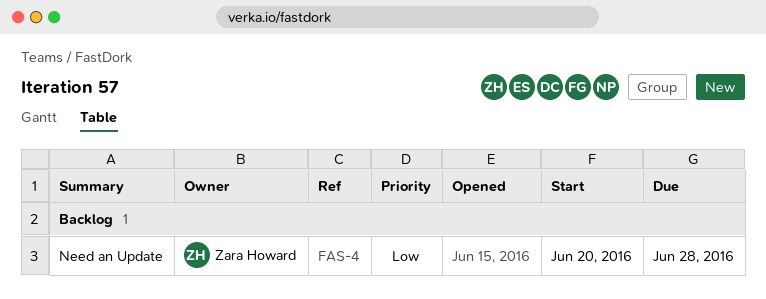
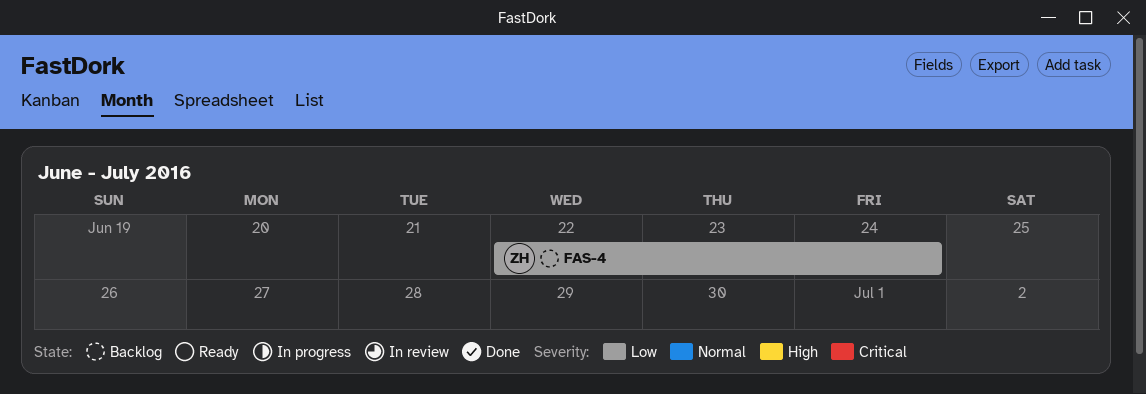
FAS-4, start: Jun 20 -> Jun 22
FAS-4, due: Jun 28 -> Jun 24

